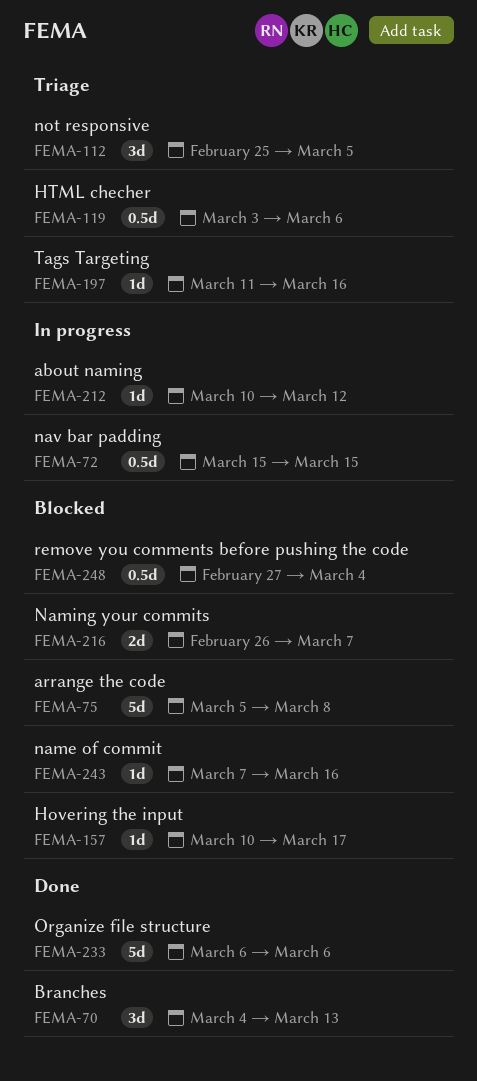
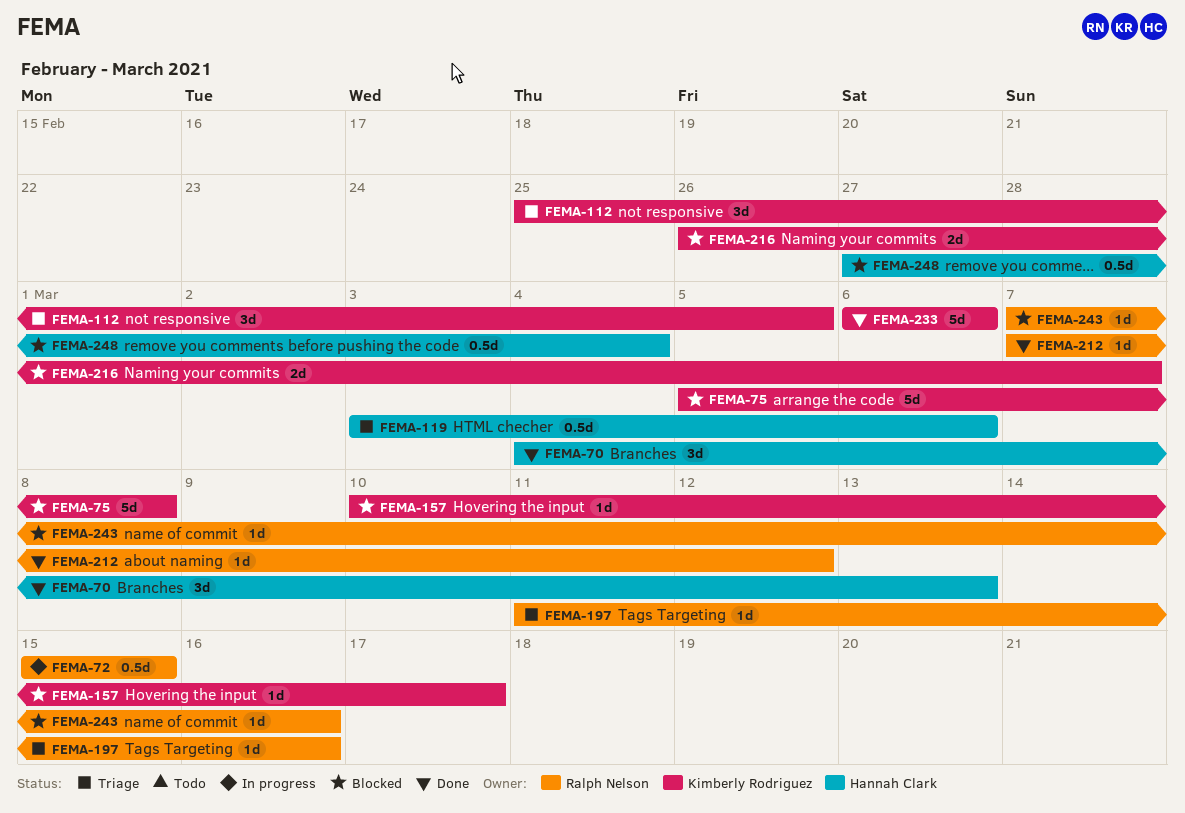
FEMA-212, status: In progress -> Done
FEMA-212, start: Mar 10 -> Mar 7

